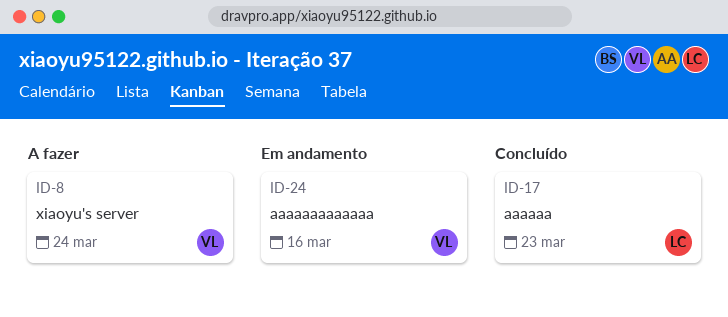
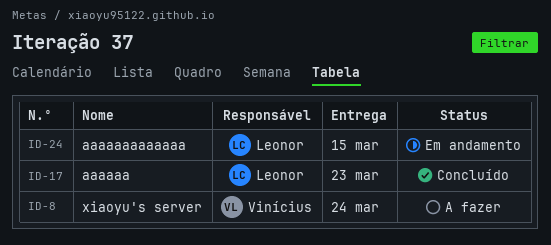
ID-24, owner: Vinícius -> Leonor
ID-24, due: Mar 16 -> Mar 15

